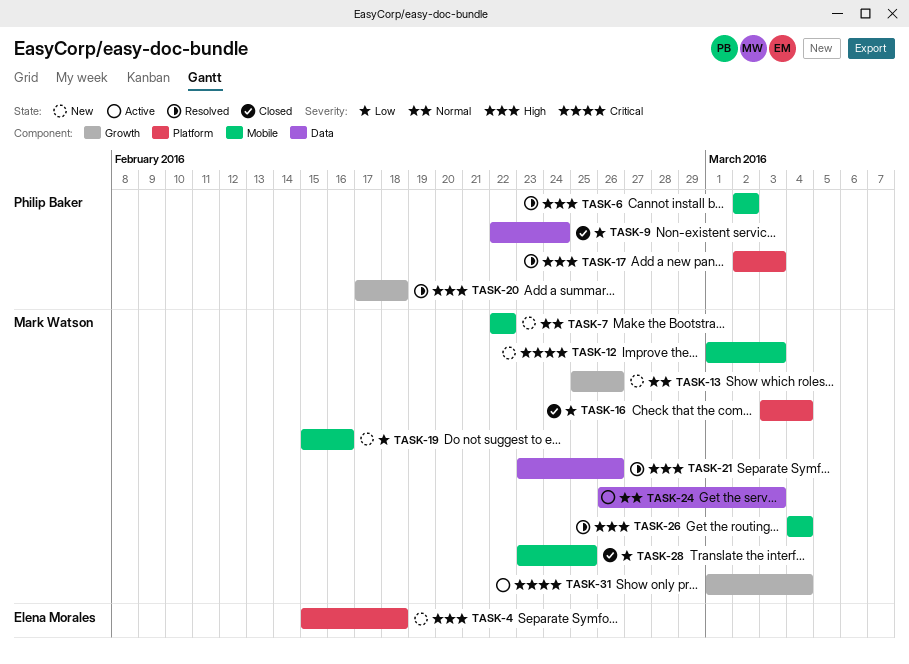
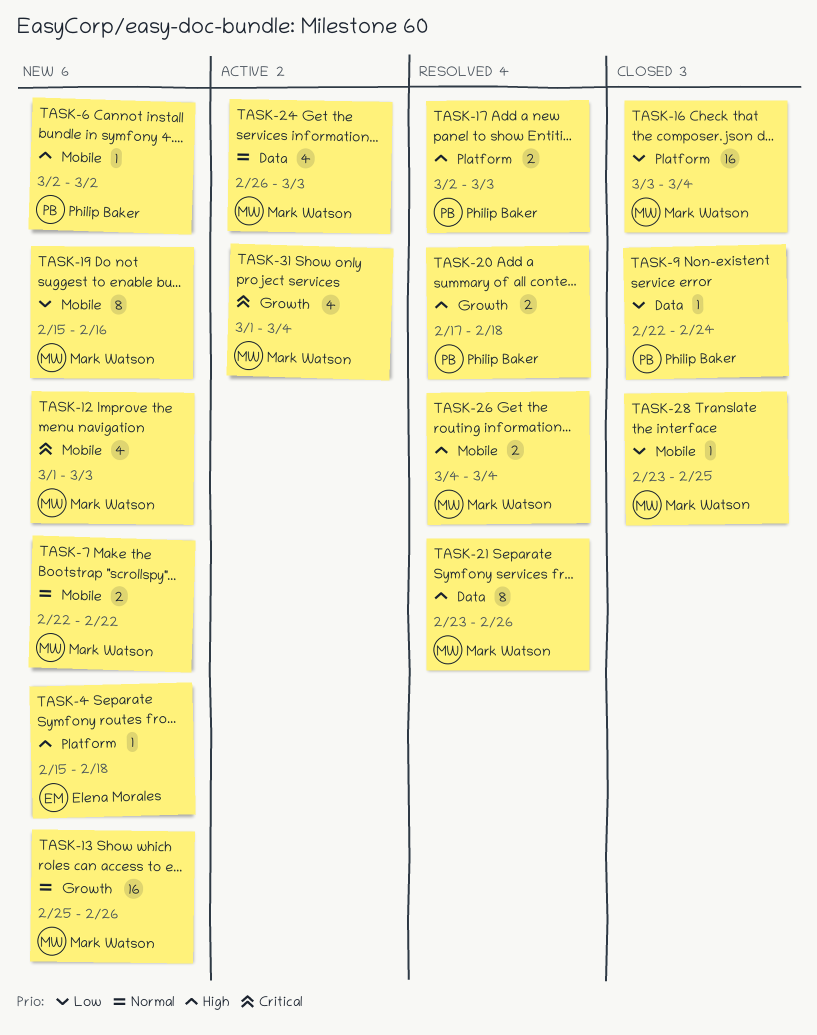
TASK-6, status: Resolved -> New

